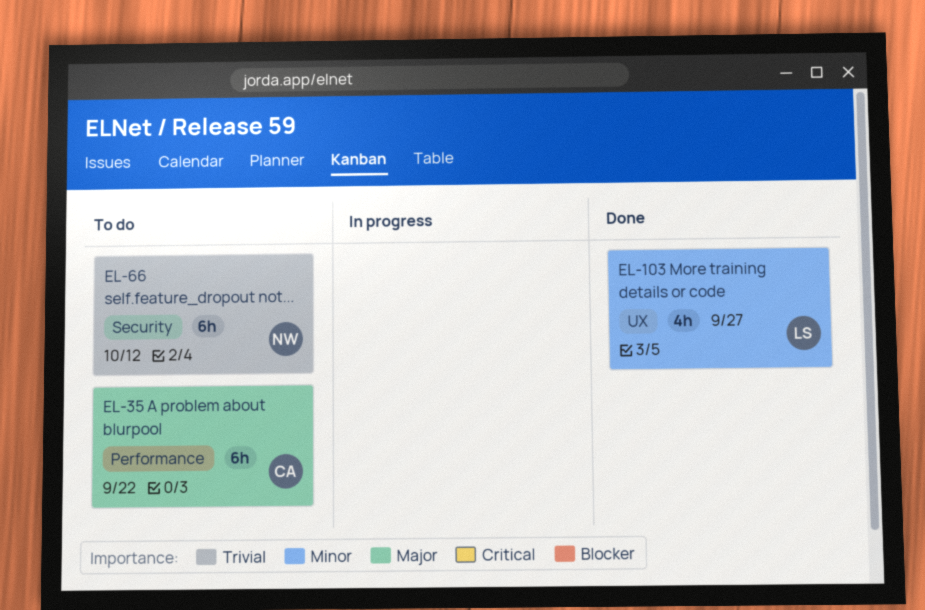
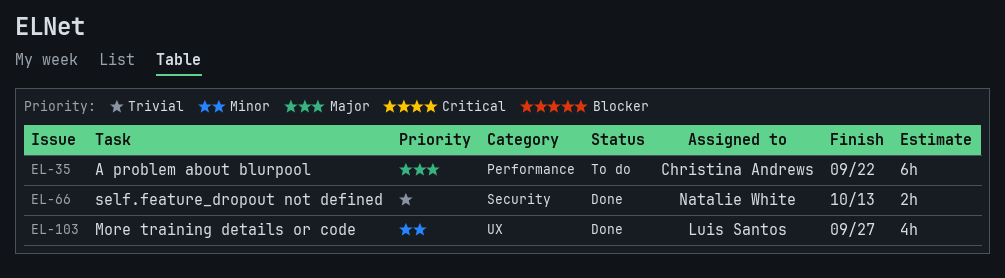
EL-66, status: To do -> Done
EL-66, estimate: 6h -> 2h
EL-66, due: Oct 12 -> Oct 13

